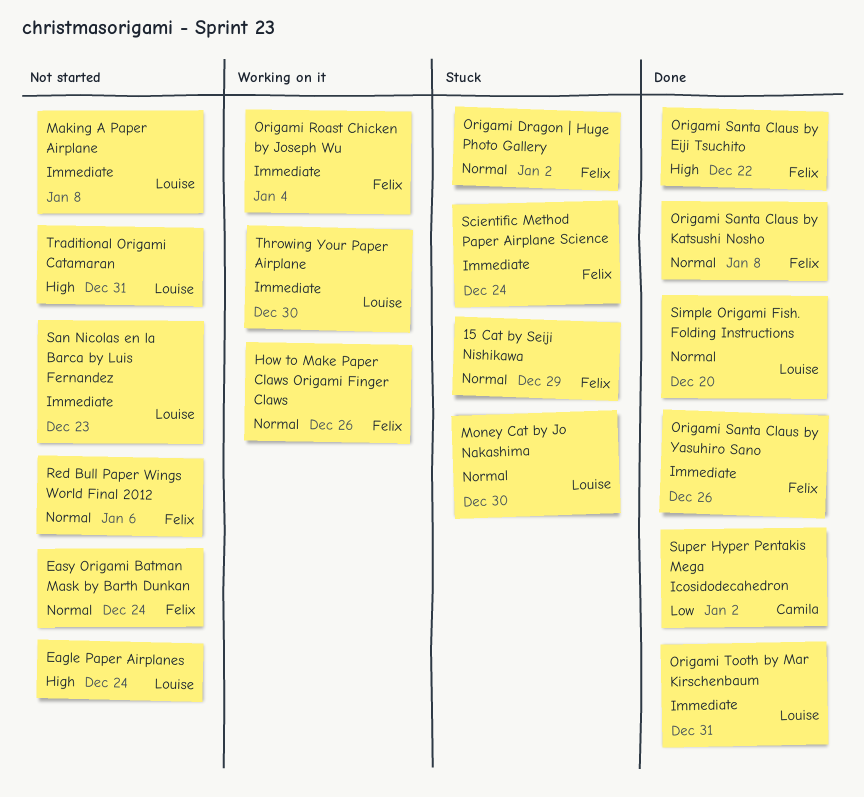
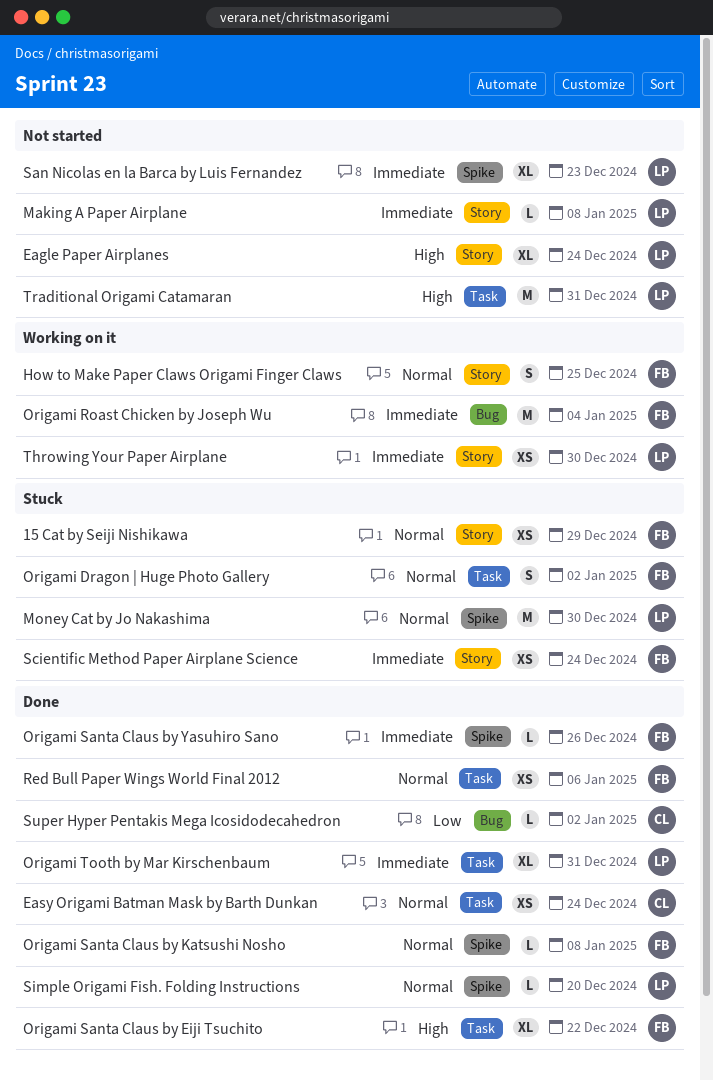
Easy Origami Batman Mask by Barth Dunkan, status: Not started -> Done
Easy Origami Batman Mask by Barth Dunkan, owner: Felix -> Camila
How to Make Paper Claws Origami Finger Claws, due: Dec 26 -> Dec 25
Red Bull Paper Wings World Final 2012, status: Not started -> Done

